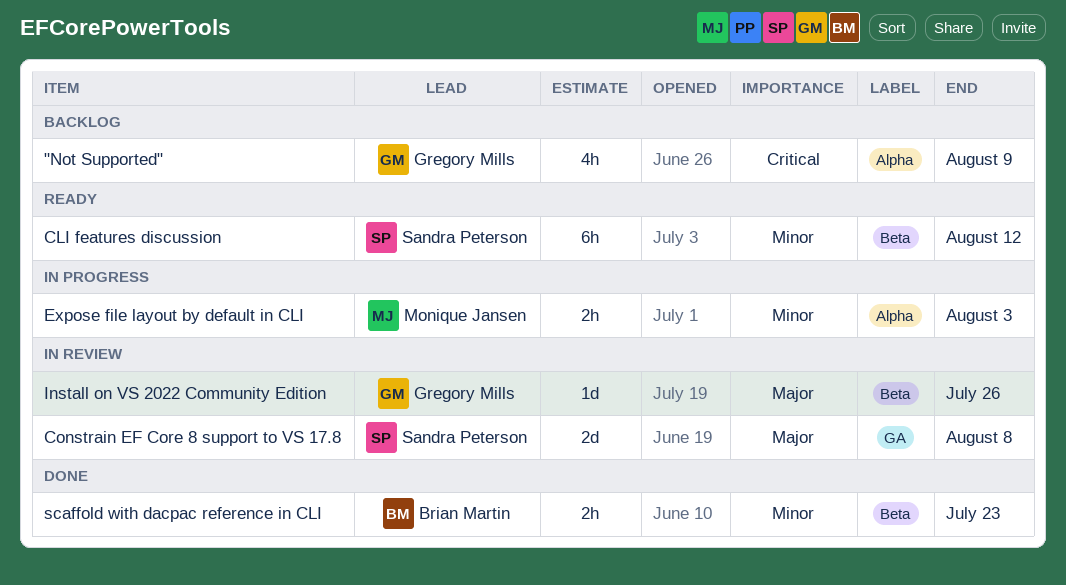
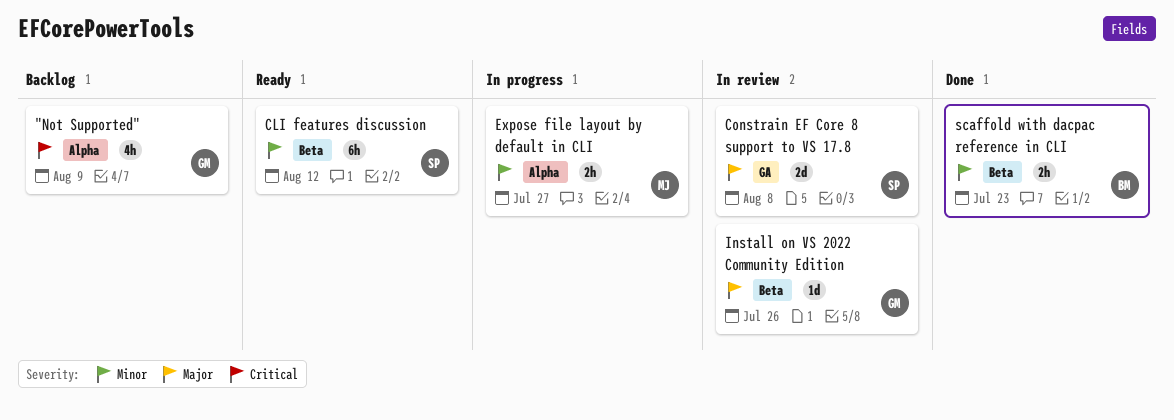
Expose file layout by default in CLI, due: Aug 3 -> Jul 27

